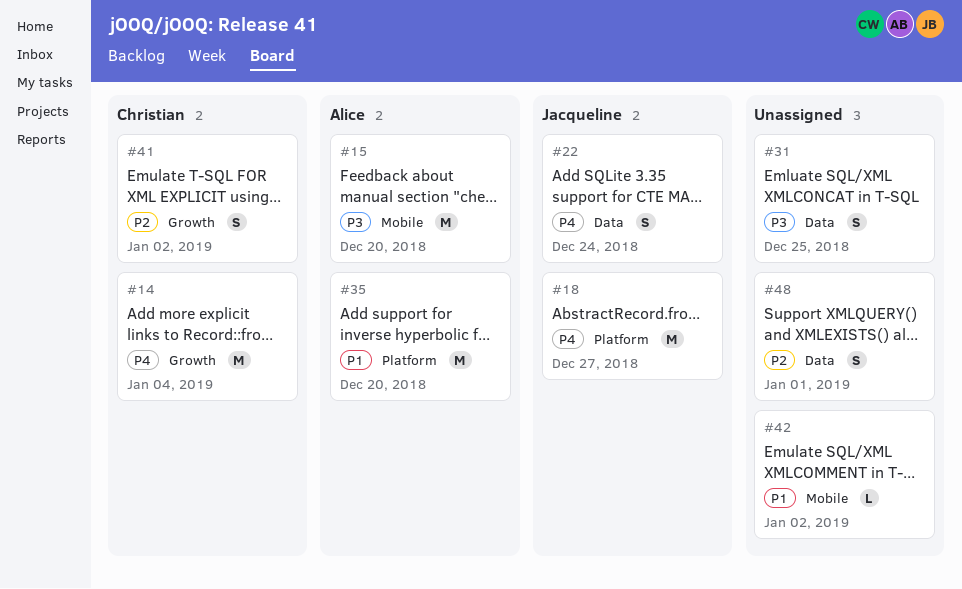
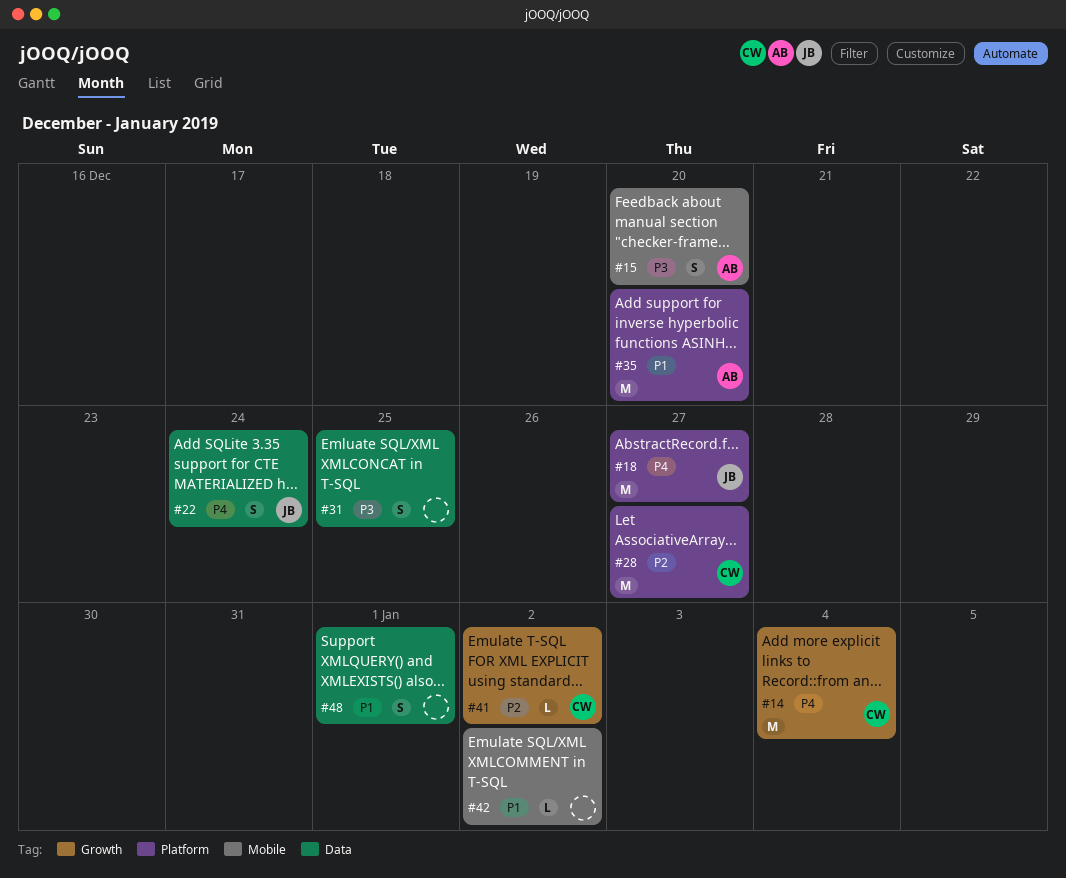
#15, estimate: M -> S
#28: none -> present
#41, estimate: S -> L
#48, priority: P2 -> P1

